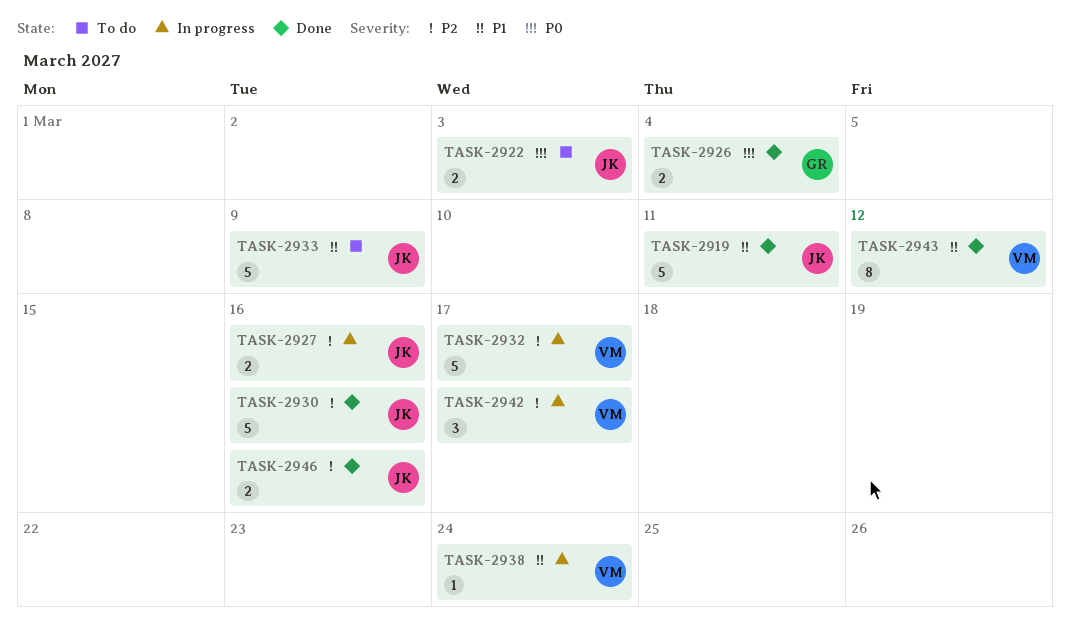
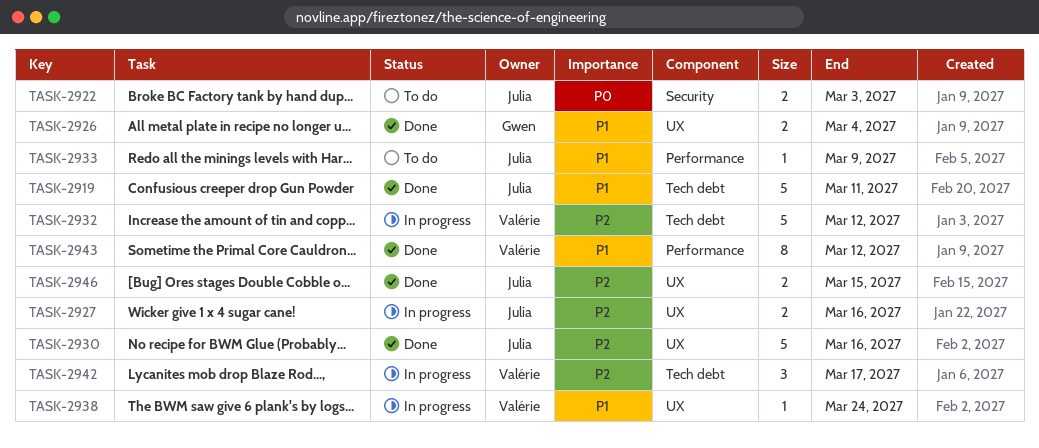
TASK-2926, priority: P0 -> P1
TASK-2932, due: Mar 17 -> Mar 12
TASK-2933, estimate: 5 -> 1
TASK-2946, due: Mar 16 -> Mar 15

